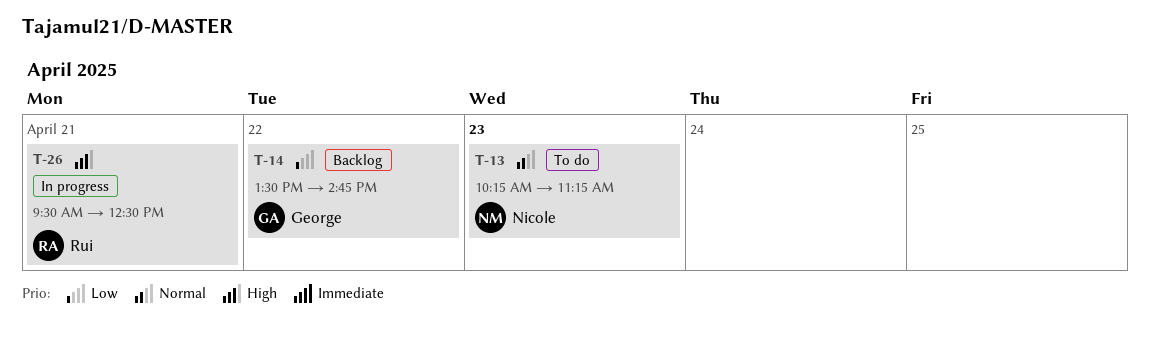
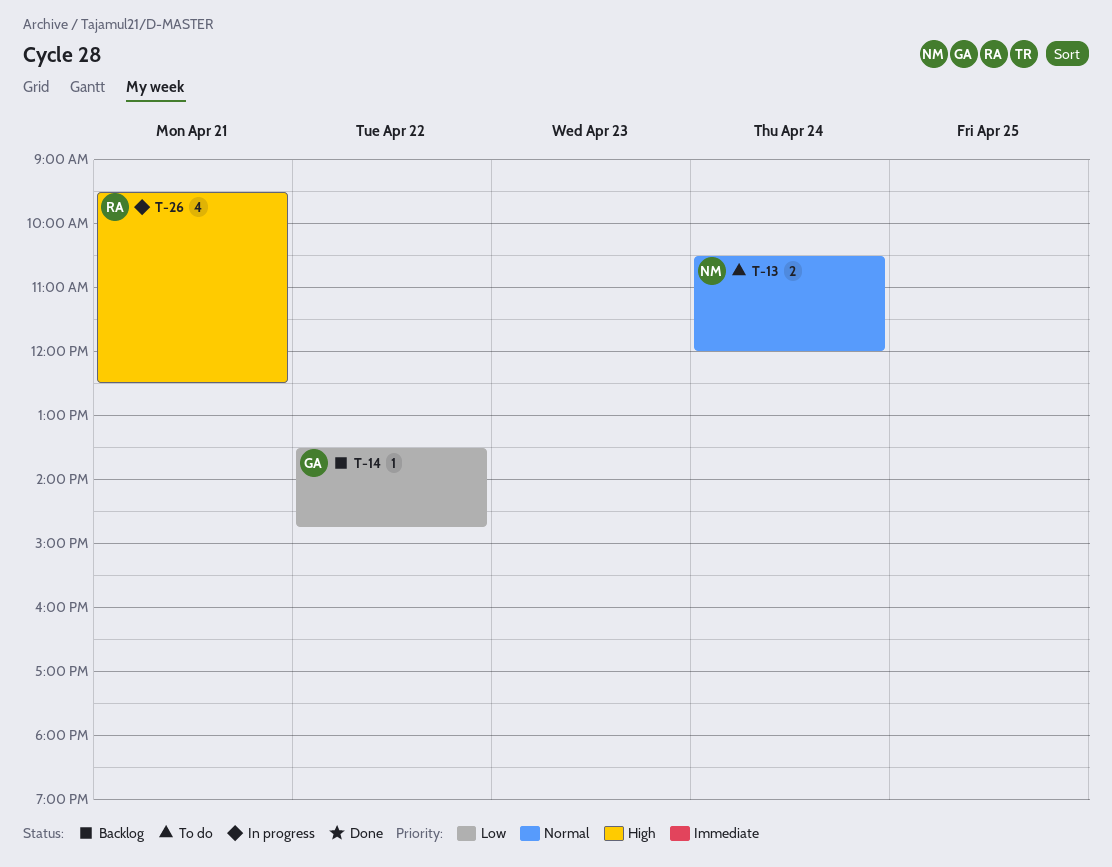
T-13, day: Apr 23 -> Apr 24
T-13, begins: 10:15 -> 10:30
T-13, ends: 11:15 -> 12:00

